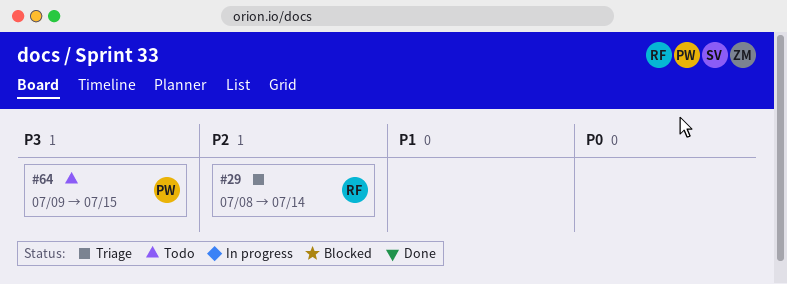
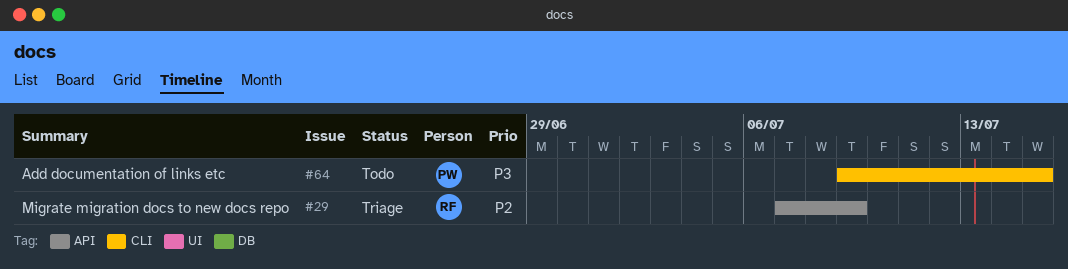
#29, start: Jul 8 -> Jul 7
#29, due: Jul 14 -> Jul 9

